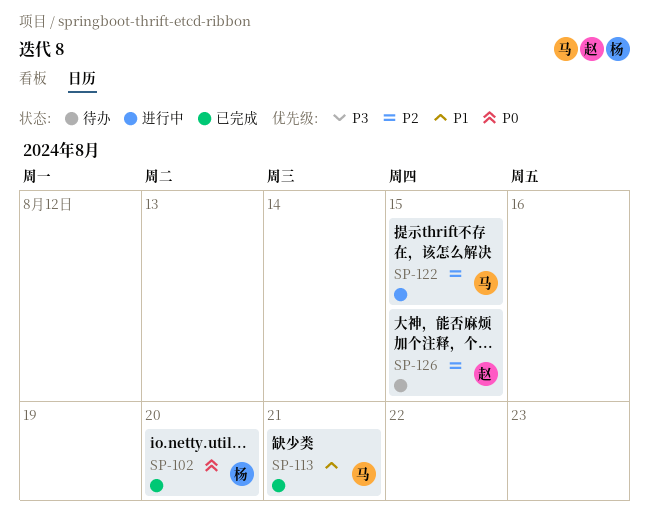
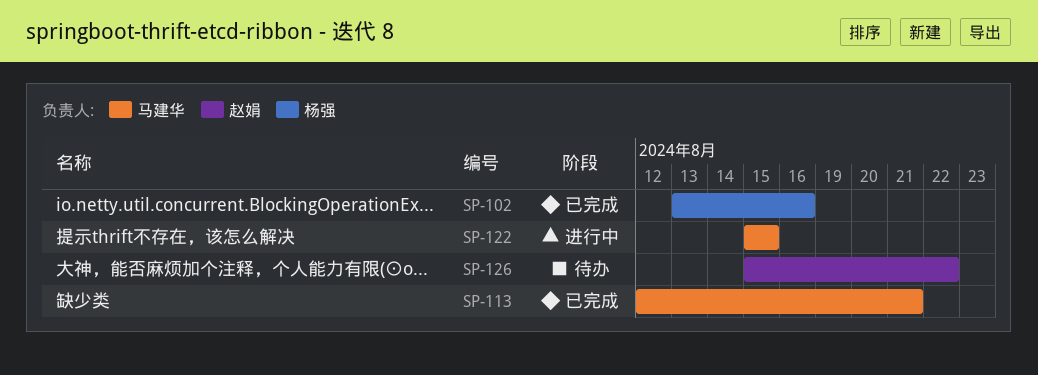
SP-102, due: Aug 20 -> Aug 16
SP-126, due: Aug 15 -> Aug 22

